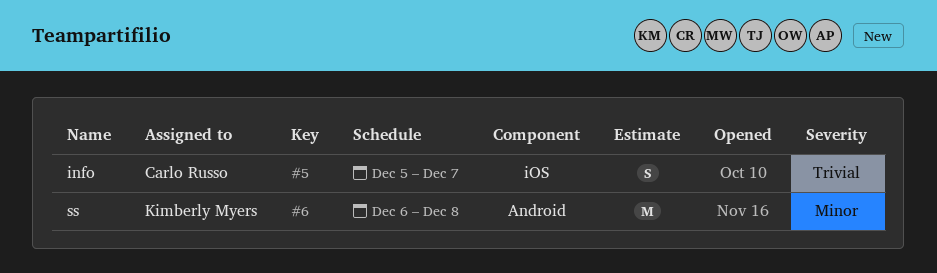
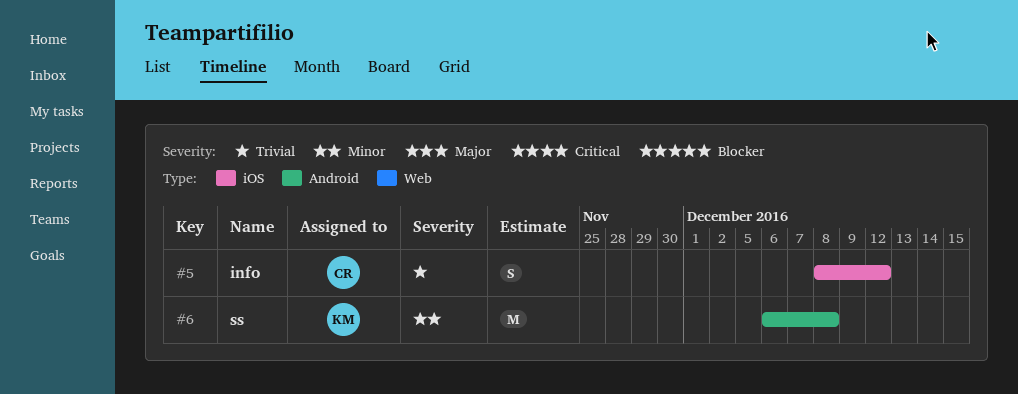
#5, start: Dec 5 -> Dec 8
#5, due: Dec 7 -> Dec 12

